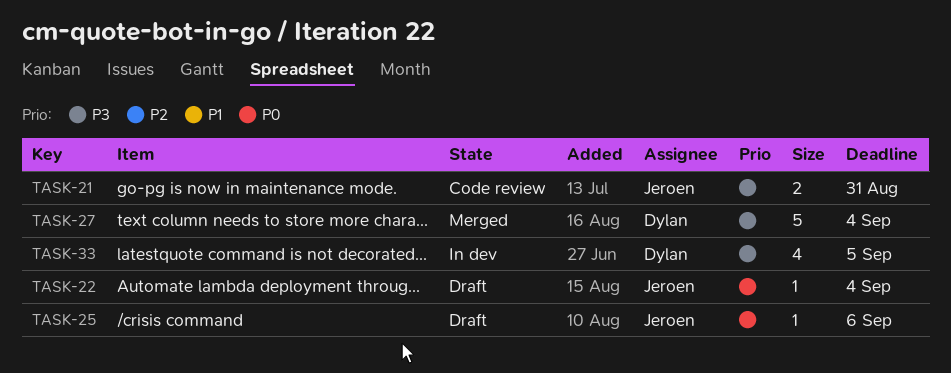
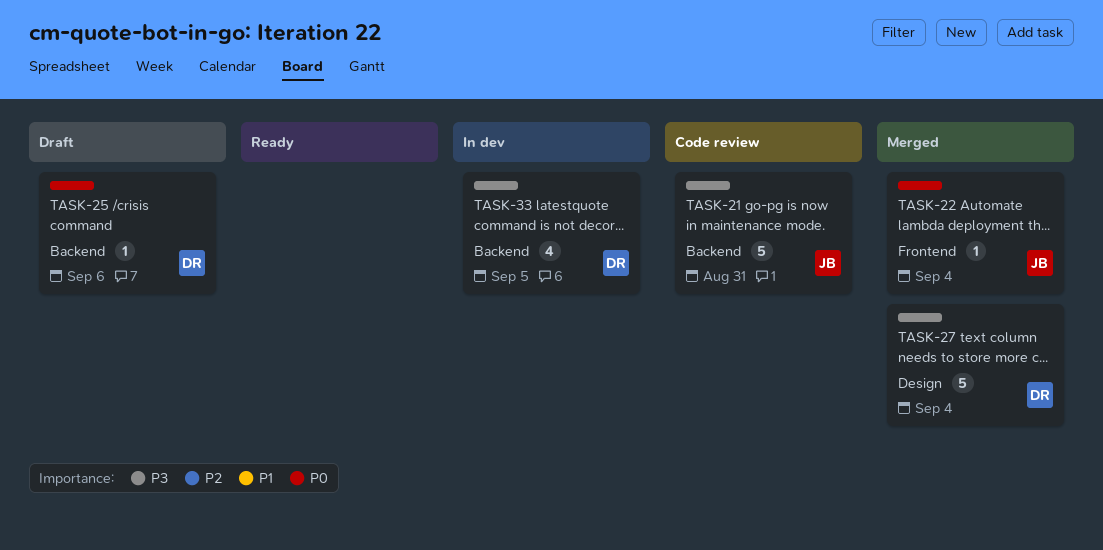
TASK-21, estimate: 2 -> 5
TASK-22, status: Draft -> Merged
TASK-25, owner: Jeroen -> Dylan

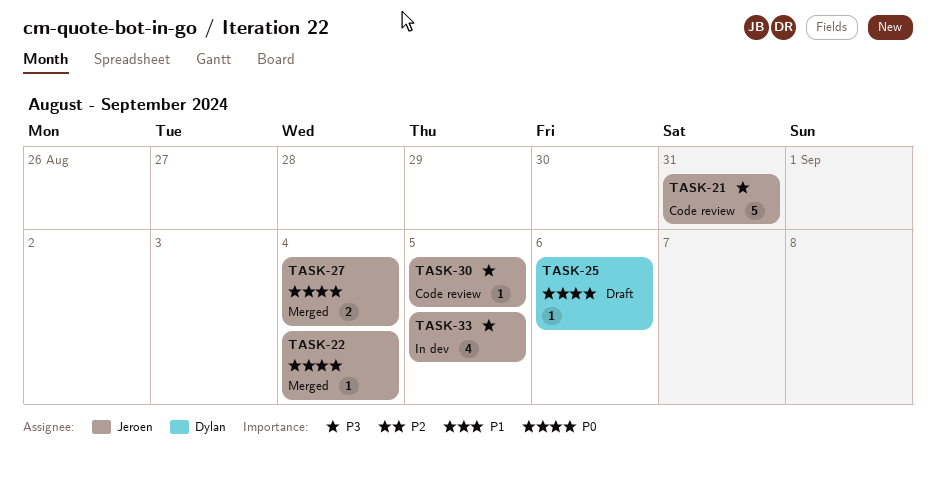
TASK-27, owner: Dylan -> Jeroen
TASK-27, priority: P3 -> P0
TASK-27, estimate: 5 -> 2
TASK-30: none -> present
TASK-33, owner: Dylan -> Jeroen

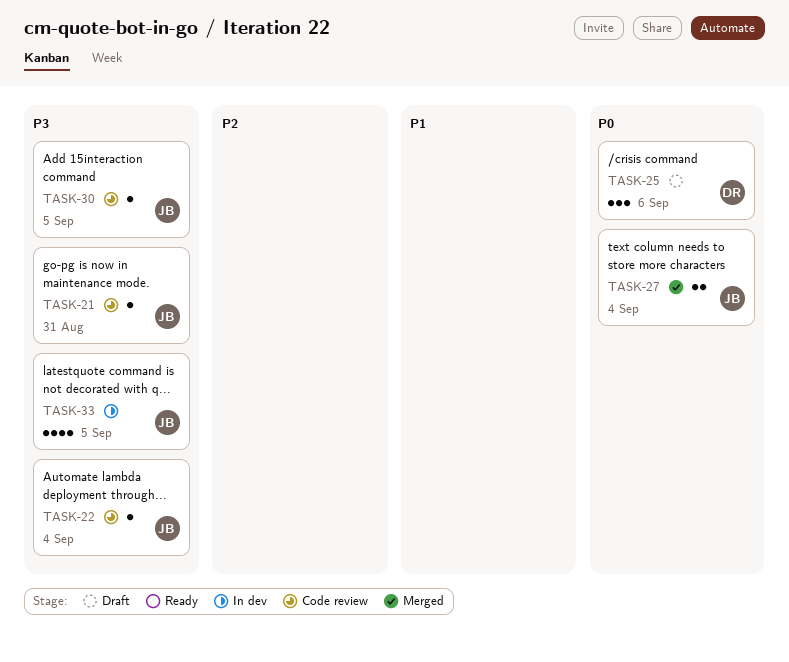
TASK-21, estimate: 5 -> 1
TASK-22, status: Merged -> Code review
TASK-22, priority: P0 -> P3
TASK-25, estimate: 1 -> 3

